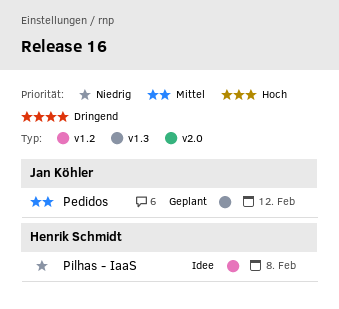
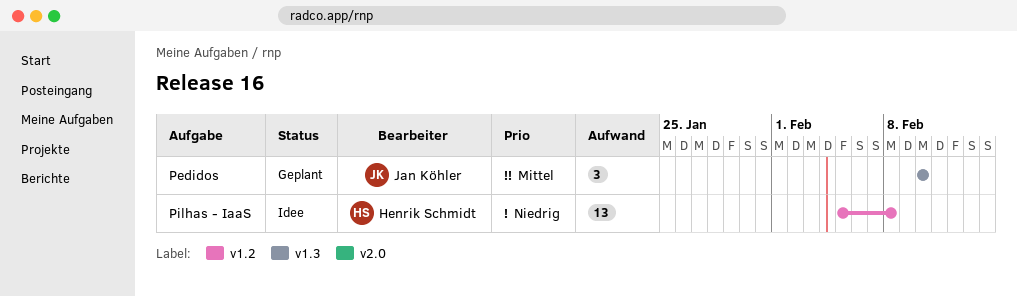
Pedidos, due: Feb 12 -> Feb 10

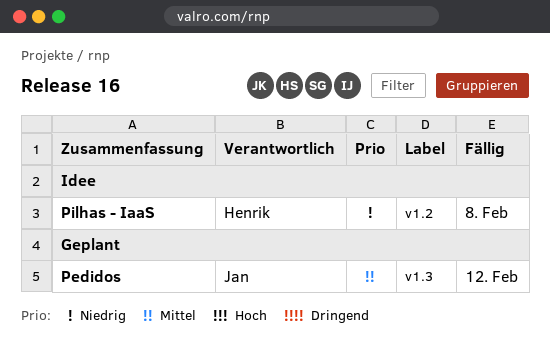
Pedidos, due: Feb 10 -> Feb 12

